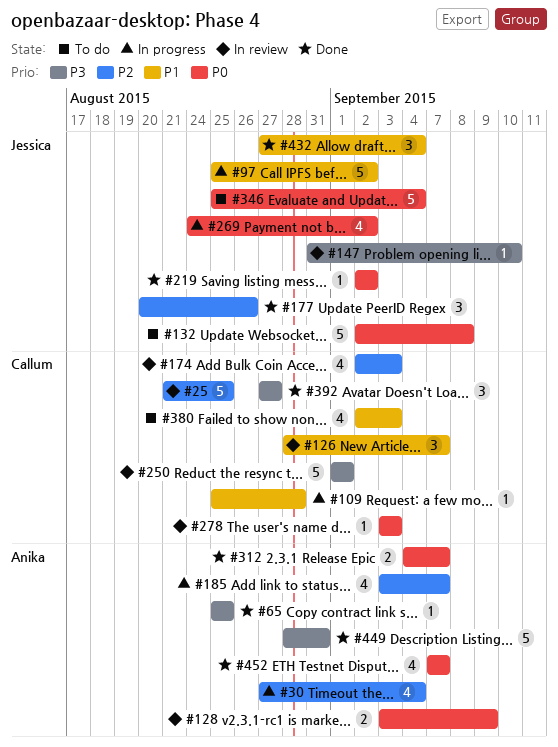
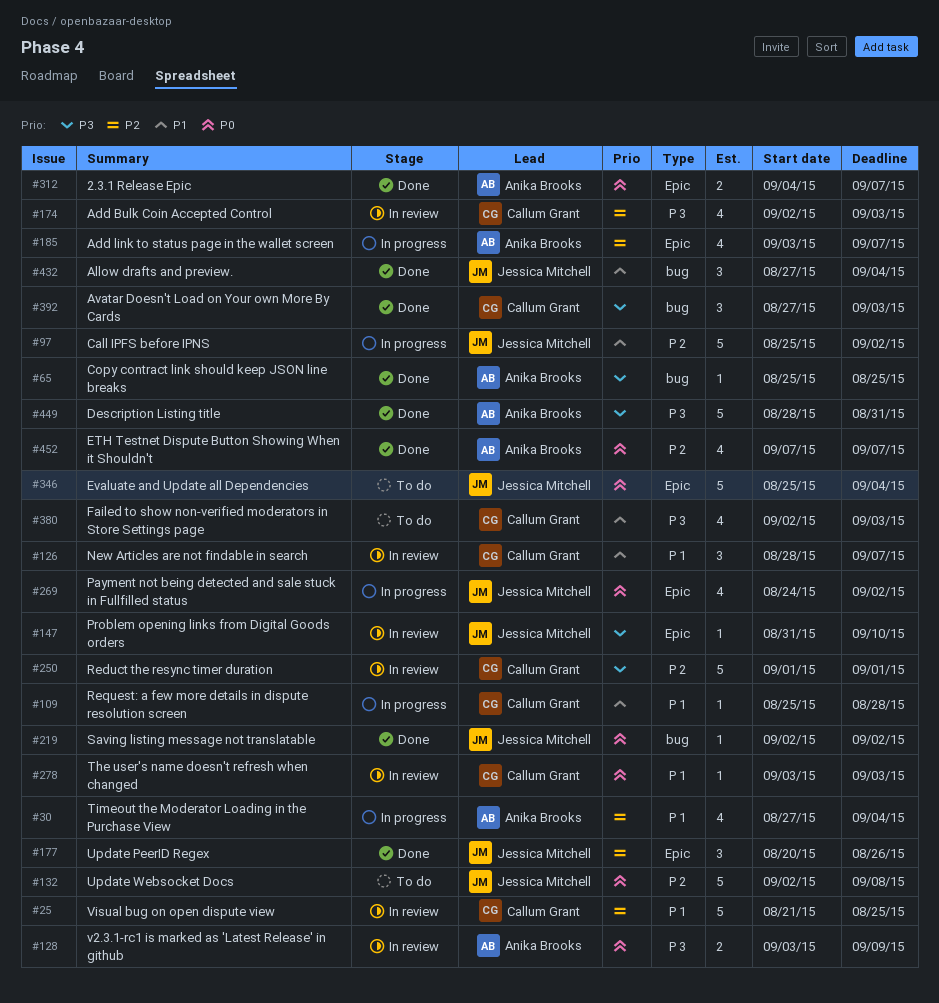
#392, due: Aug 27 -> Sep 3

